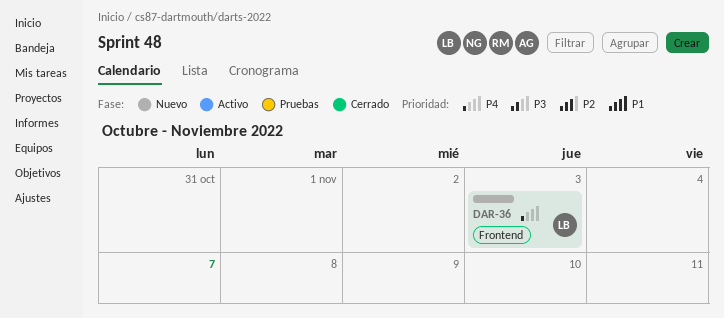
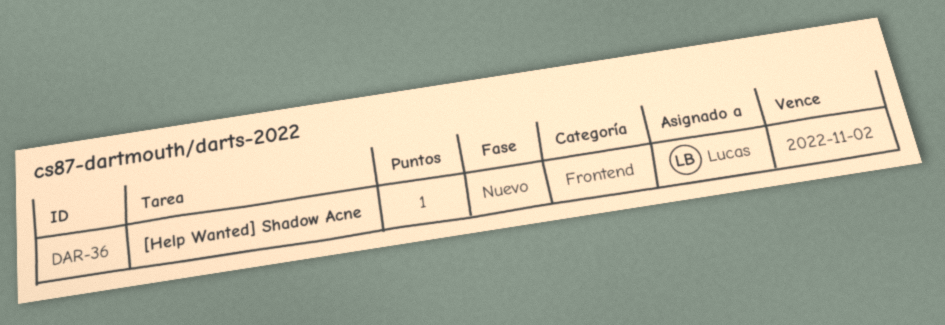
DAR-36, due: Nov 3 -> Nov 2

